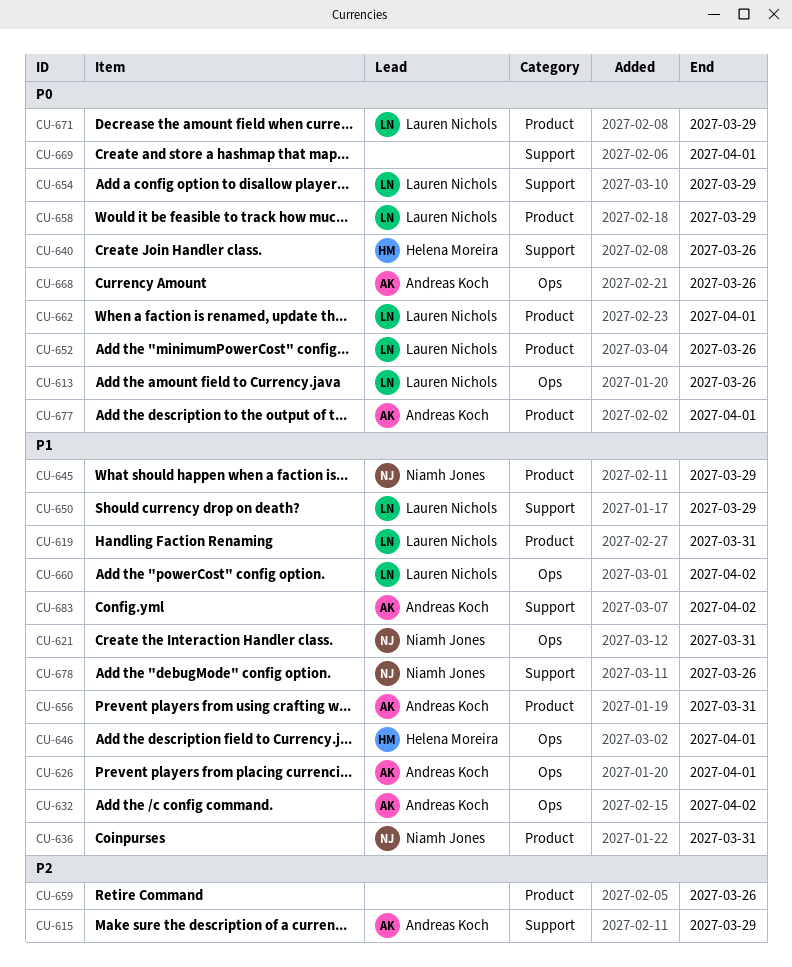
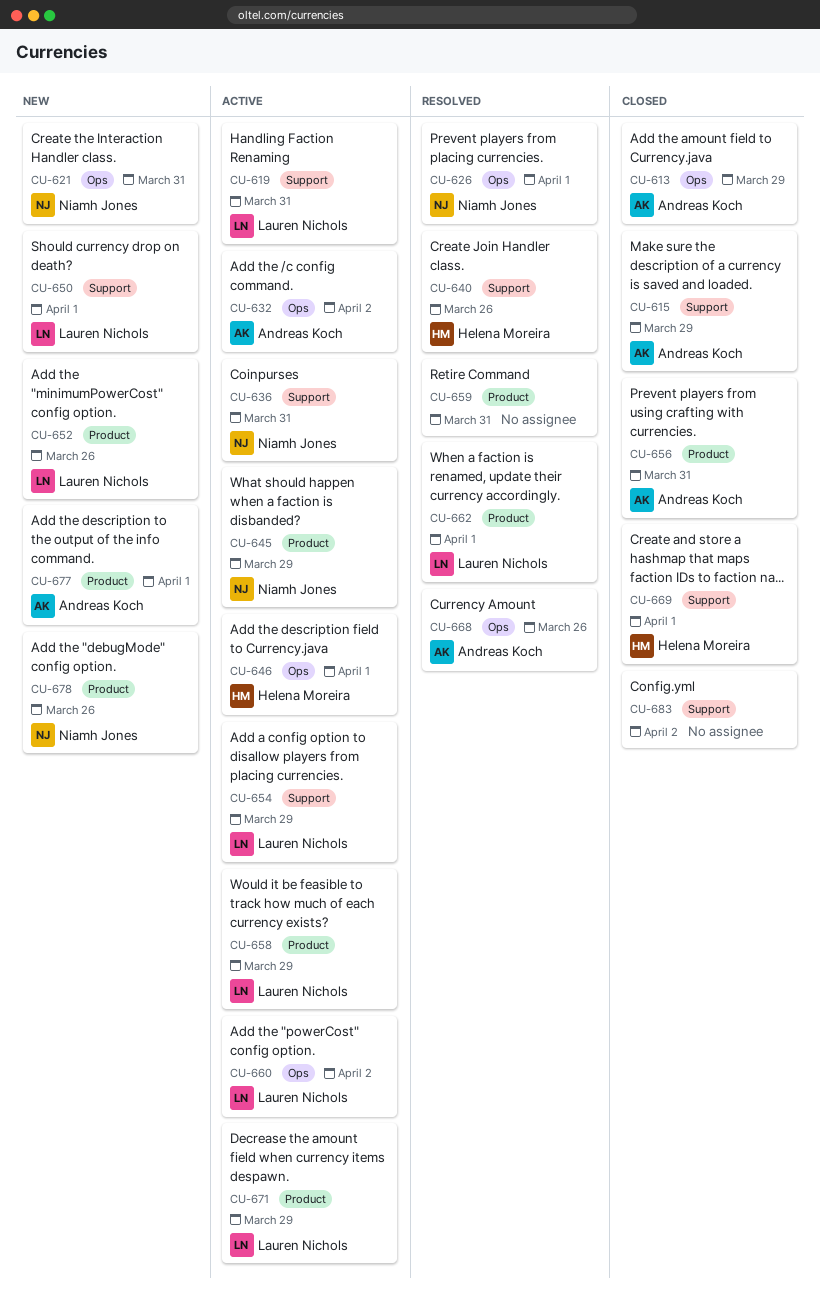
CU-613, owner: Lauren Nichols -> Andreas Koch
CU-613, due: Mar 26 -> Mar 29
CU-619, label: Product -> Support
CU-626, owner: Andreas Koch -> Niamh Jones
CU-636, label: Product -> Support
CU-650, due: Mar 29 -> Apr 1
CU-659, due: Mar 26 -> Mar 31
CU-669, owner: none -> Helena Moreira
CU-678, label: Support -> Product
CU-683, owner: Andreas Koch -> none

